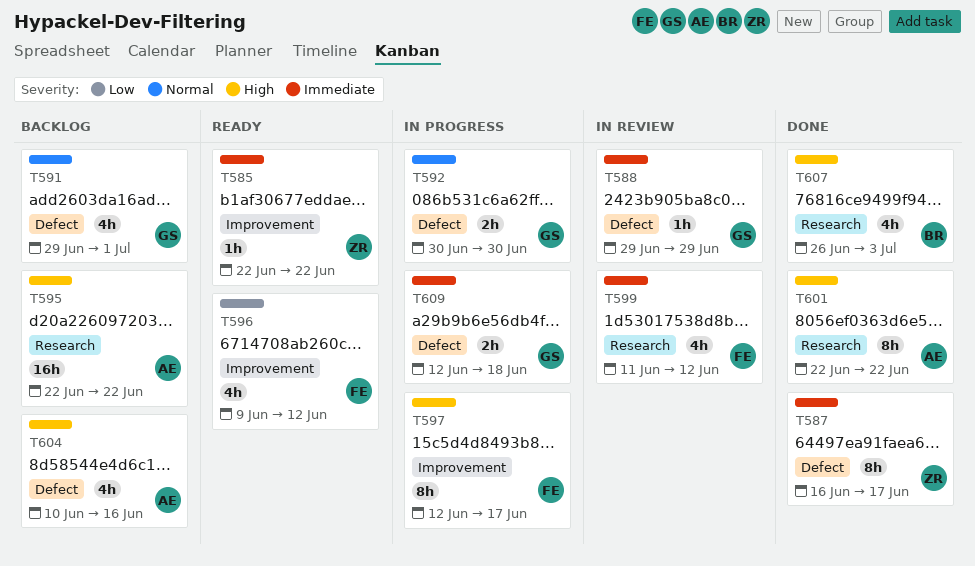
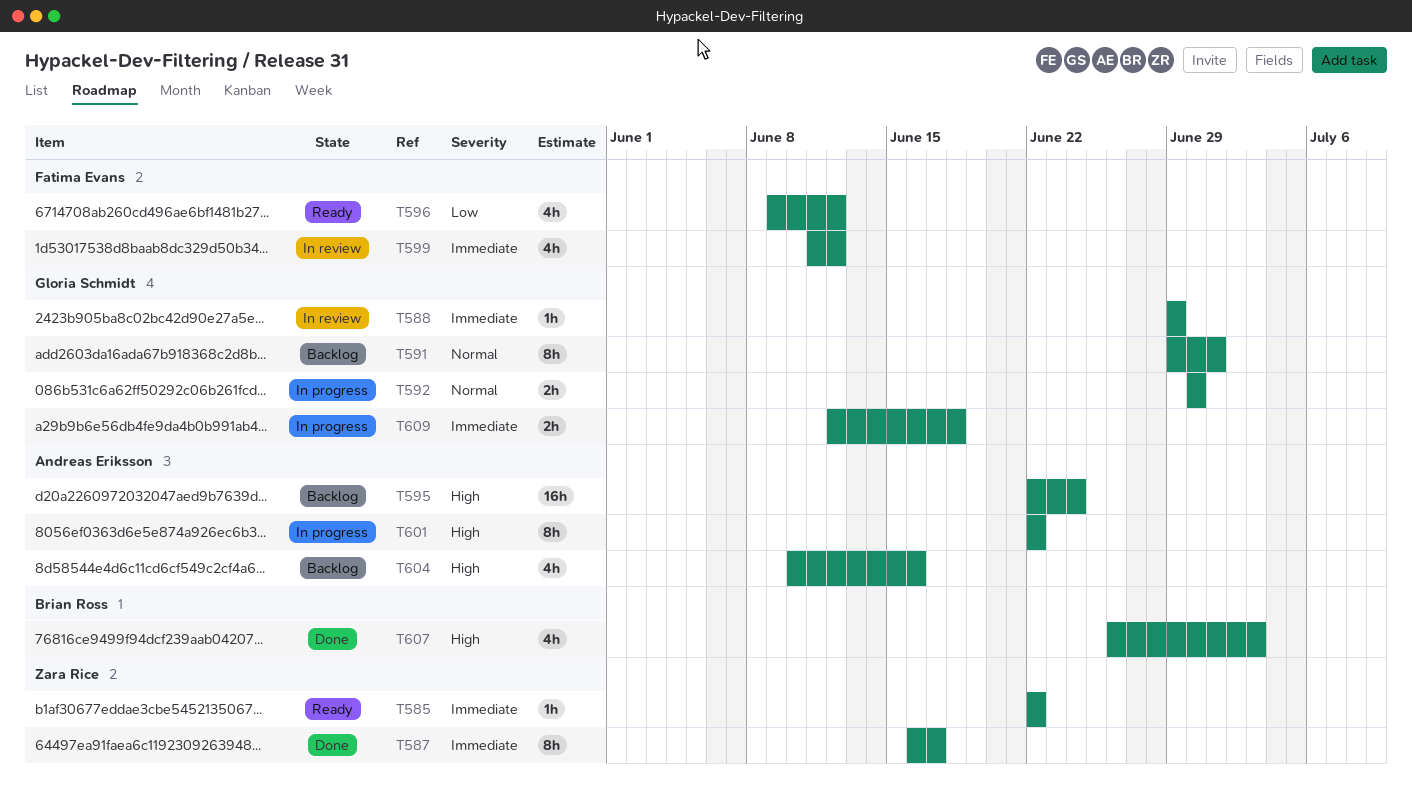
T591, estimate: 4h -> 8h
T595, due: Jun 22 -> Jun 24
T597: present -> none
T601, status: Done -> In progress

